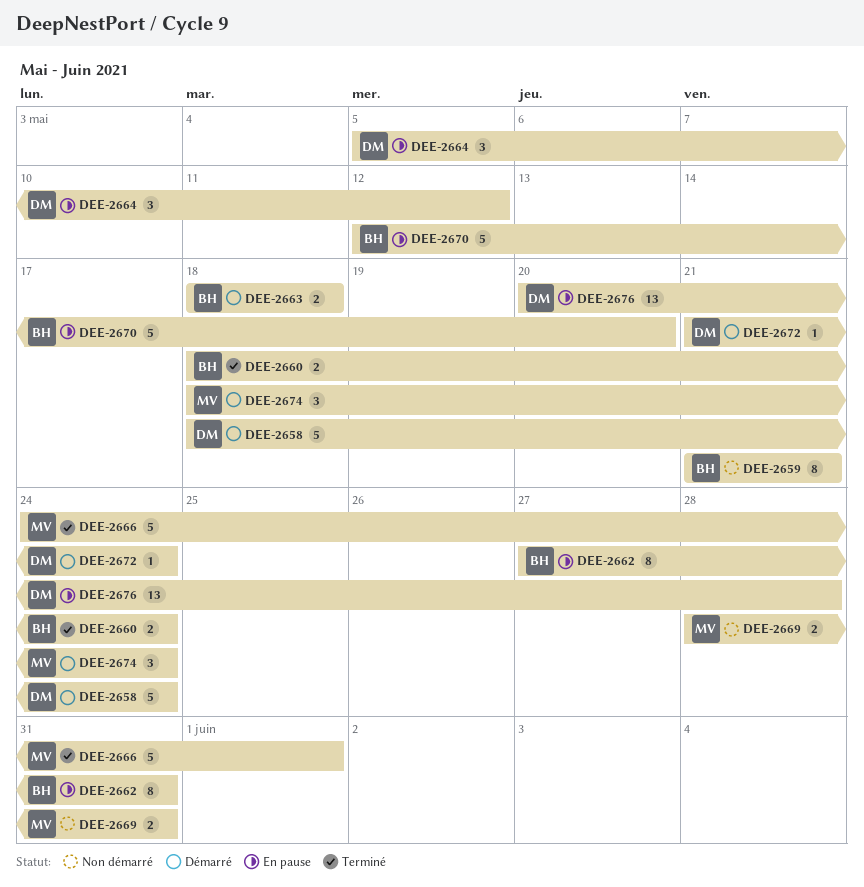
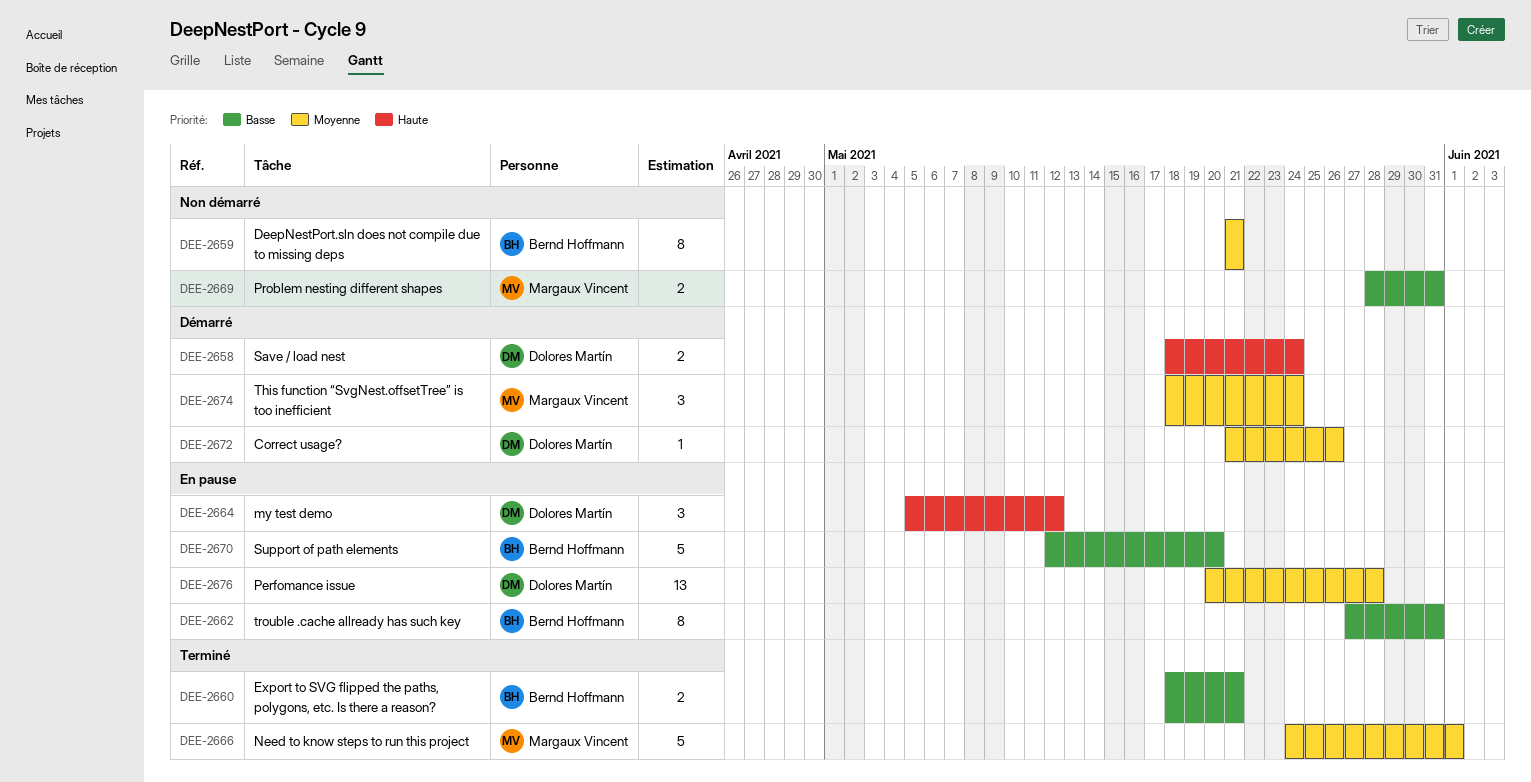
DEE-2658, estimate: 5 -> 2
DEE-2660, due: May 24 -> May 21
DEE-2663: present -> none
DEE-2672, due: May 24 -> May 26

